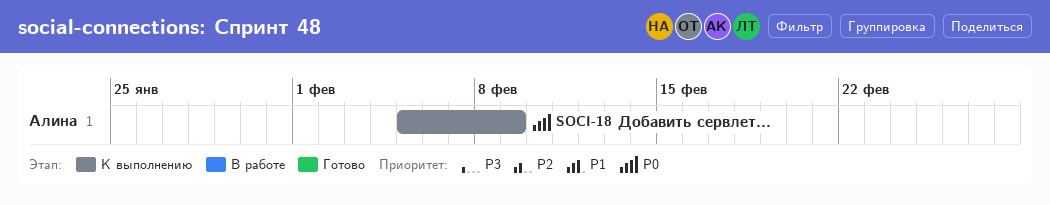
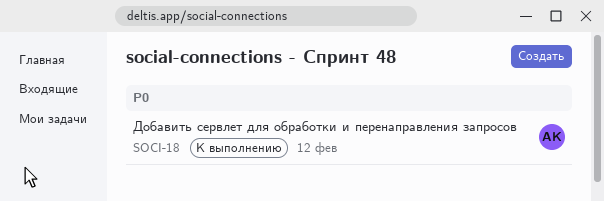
SOCI-18, due: Feb 9 -> Feb 12

